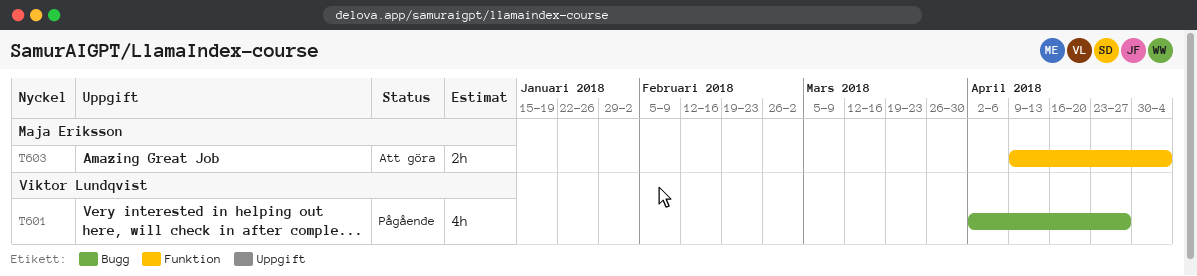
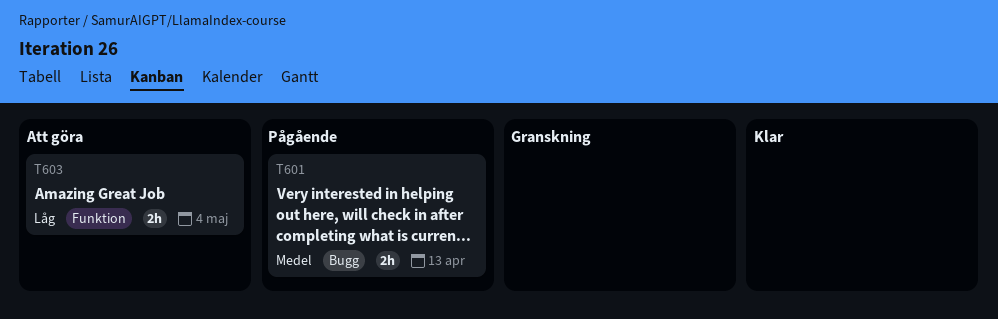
T601, estimate: 4h -> 2h
T601, due: Apr 27 -> Apr 13

